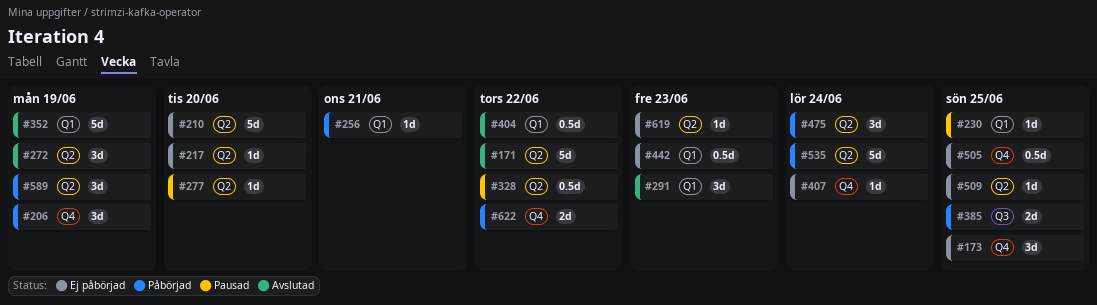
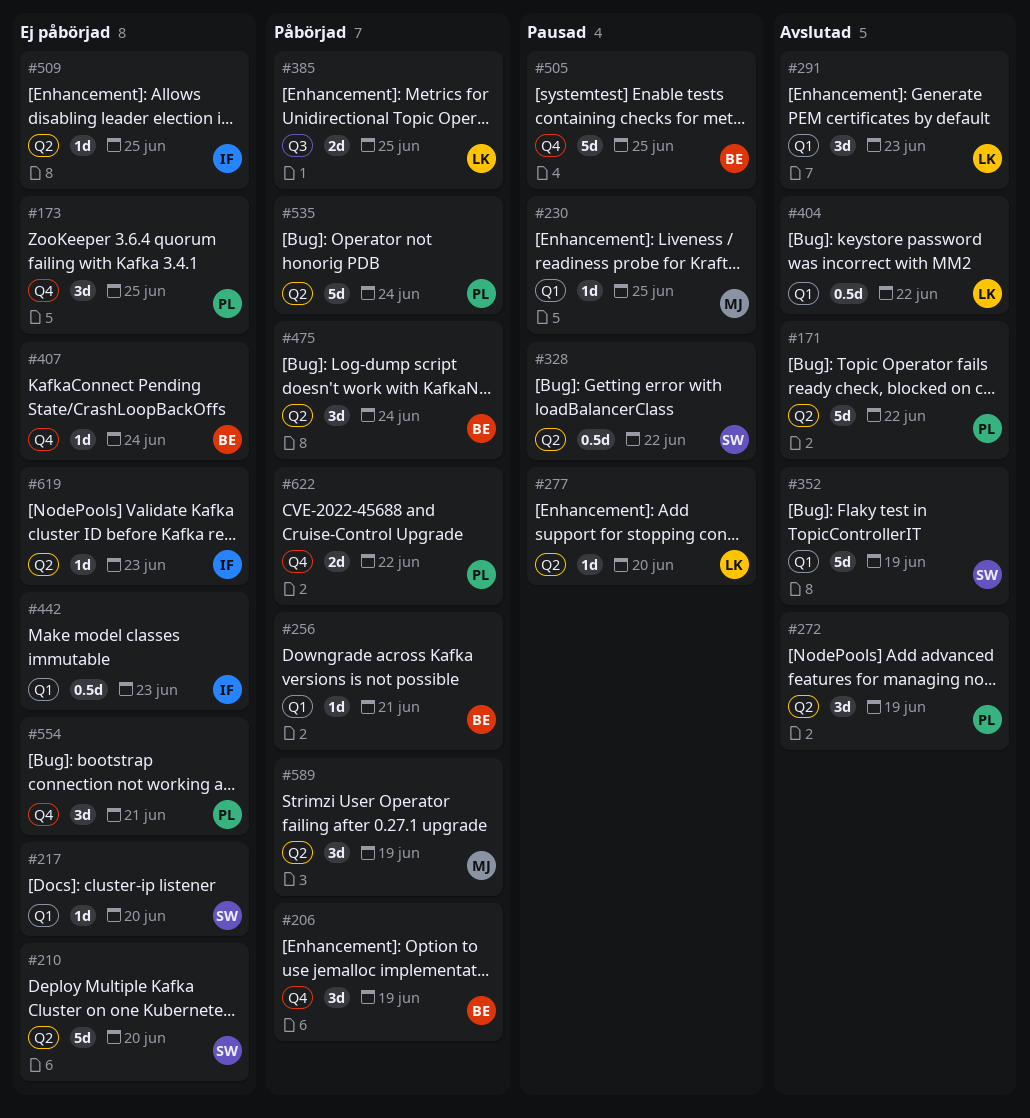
#217, label: Q2 -> Q1
#505, status: Ej påbörjad -> Pausad
#505, estimate: 0.5d -> 5d
#554: none -> present

